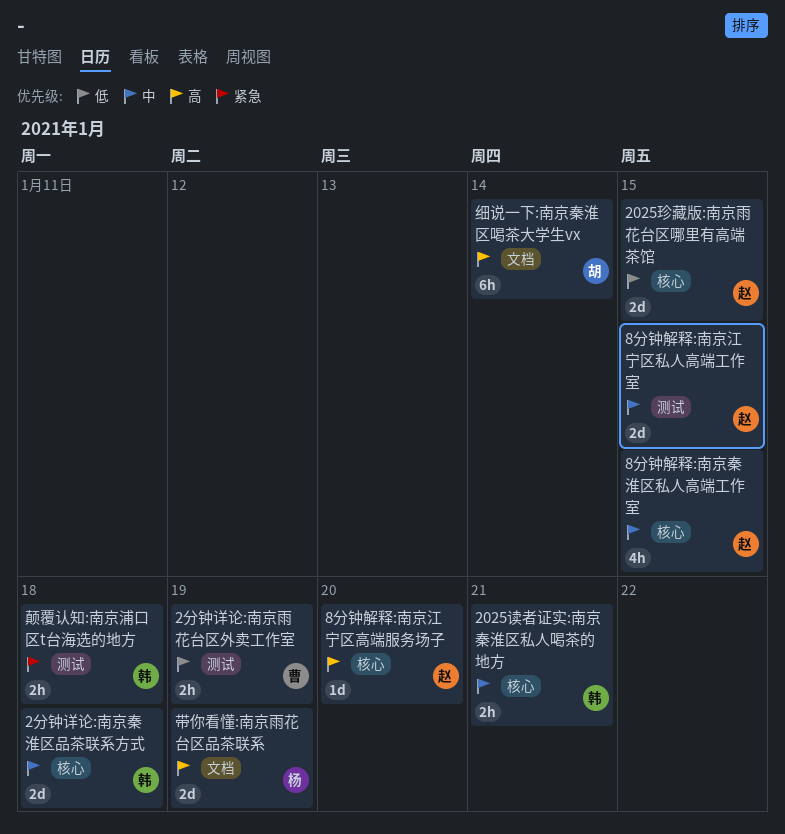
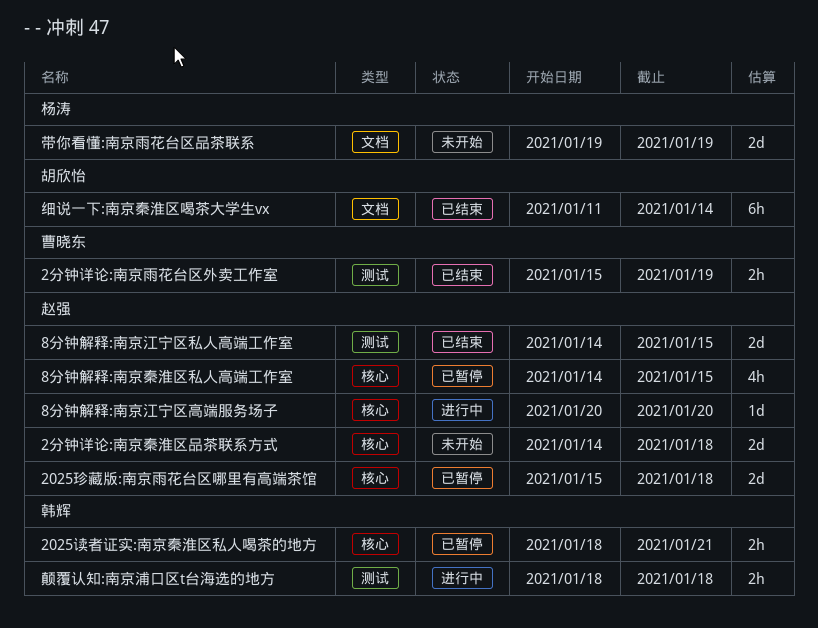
2025珍藏版:南京雨花台区哪里有高端茶馆, due: Jan 15 -> Jan 18
2分钟详论:南京秦淮区品茶联系方式, owner: 韩辉 -> 赵强

